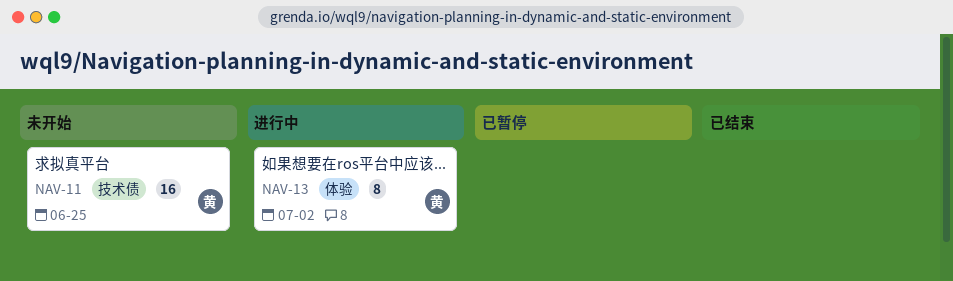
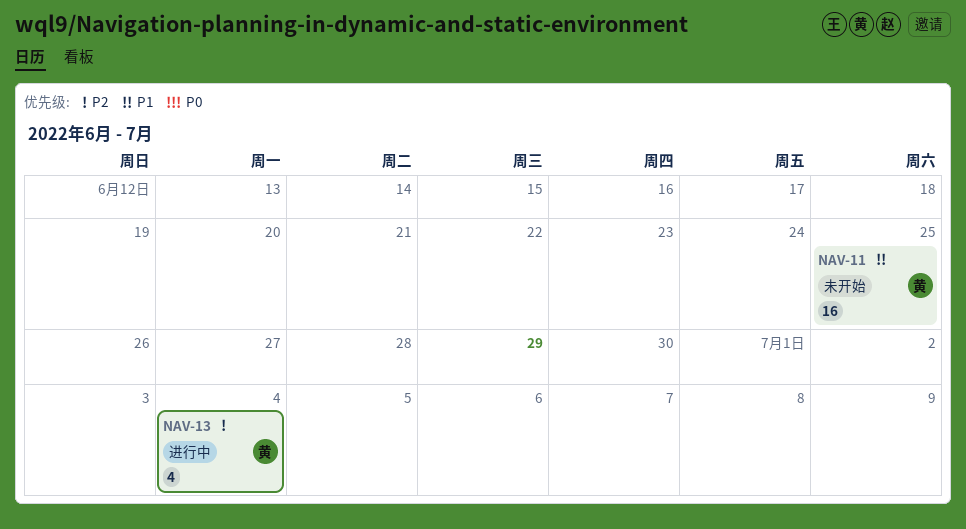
NAV-13, estimate: 8 -> 4
NAV-13, due: Jul 2 -> Jul 4

